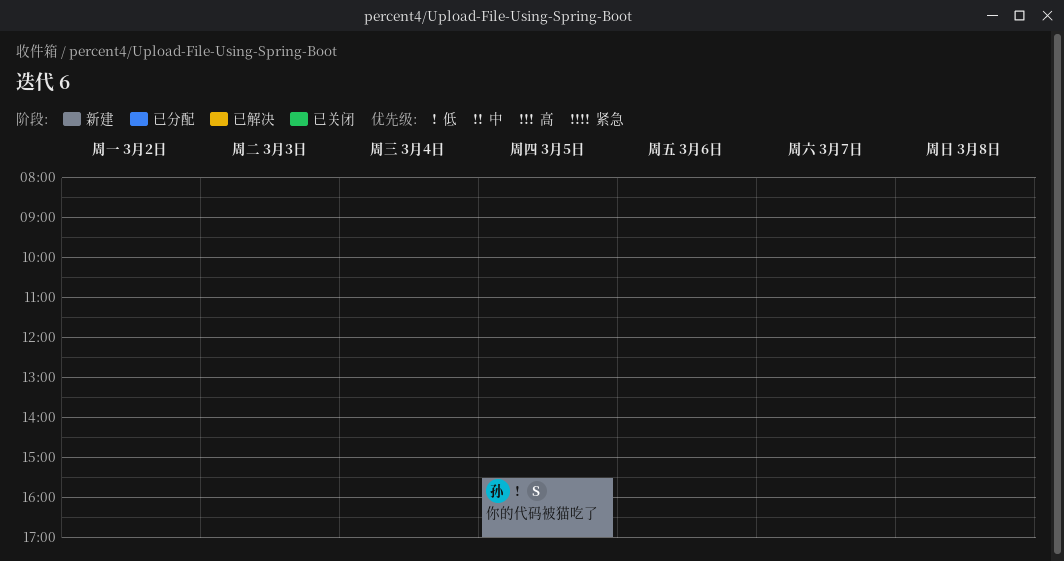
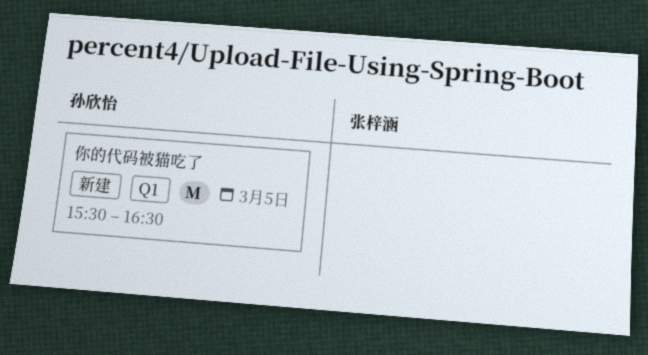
你的代码被猫吃了, estimate: S -> M
你的代码被猫吃了, ends: 17:00 -> 16:30

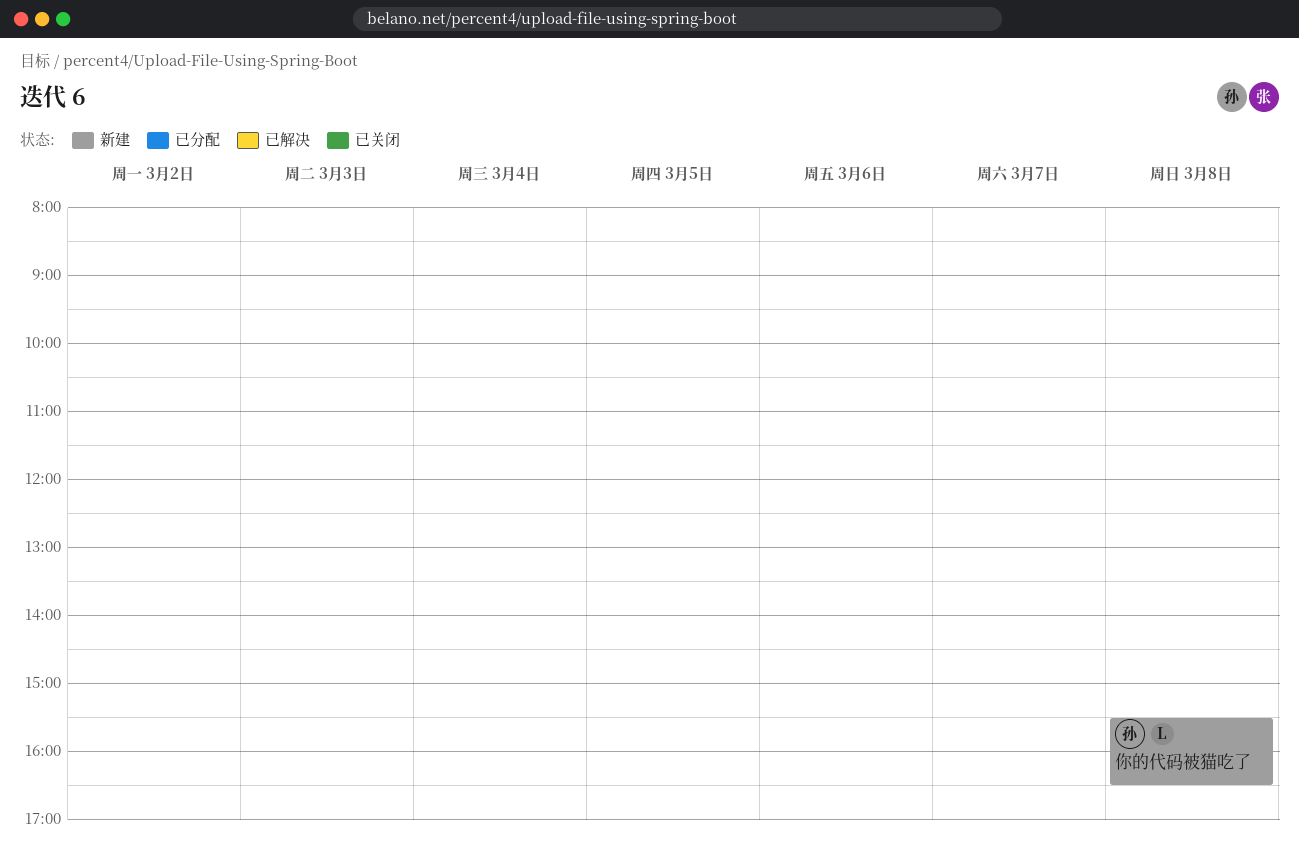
你的代码被猫吃了, estimate: M -> L
你的代码被猫吃了, day: Mar 5 -> Mar 8

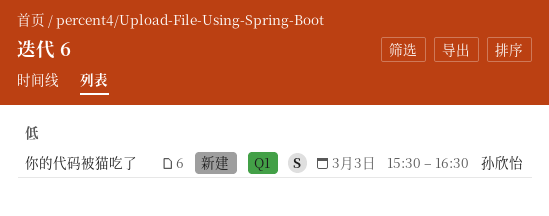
你的代码被猫吃了, estimate: L -> S
你的代码被猫吃了, day: Mar 8 -> Mar 3

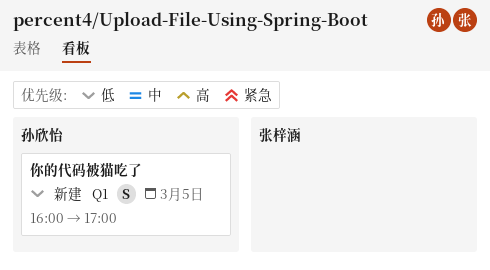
你的代码被猫吃了, day: Mar 3 -> Mar 5
你的代码被猫吃了, begins: 15:30 -> 16:00
你的代码被猫吃了, ends: 16:30 -> 17:00

